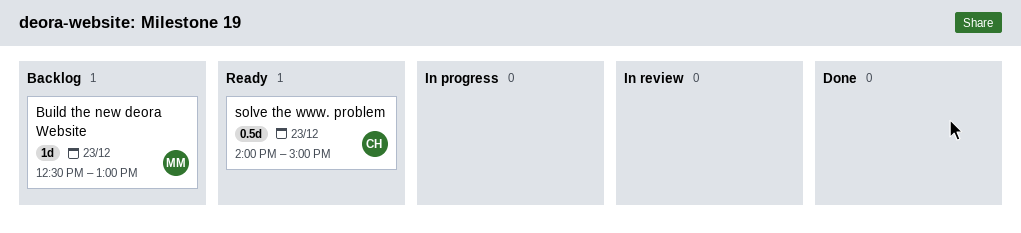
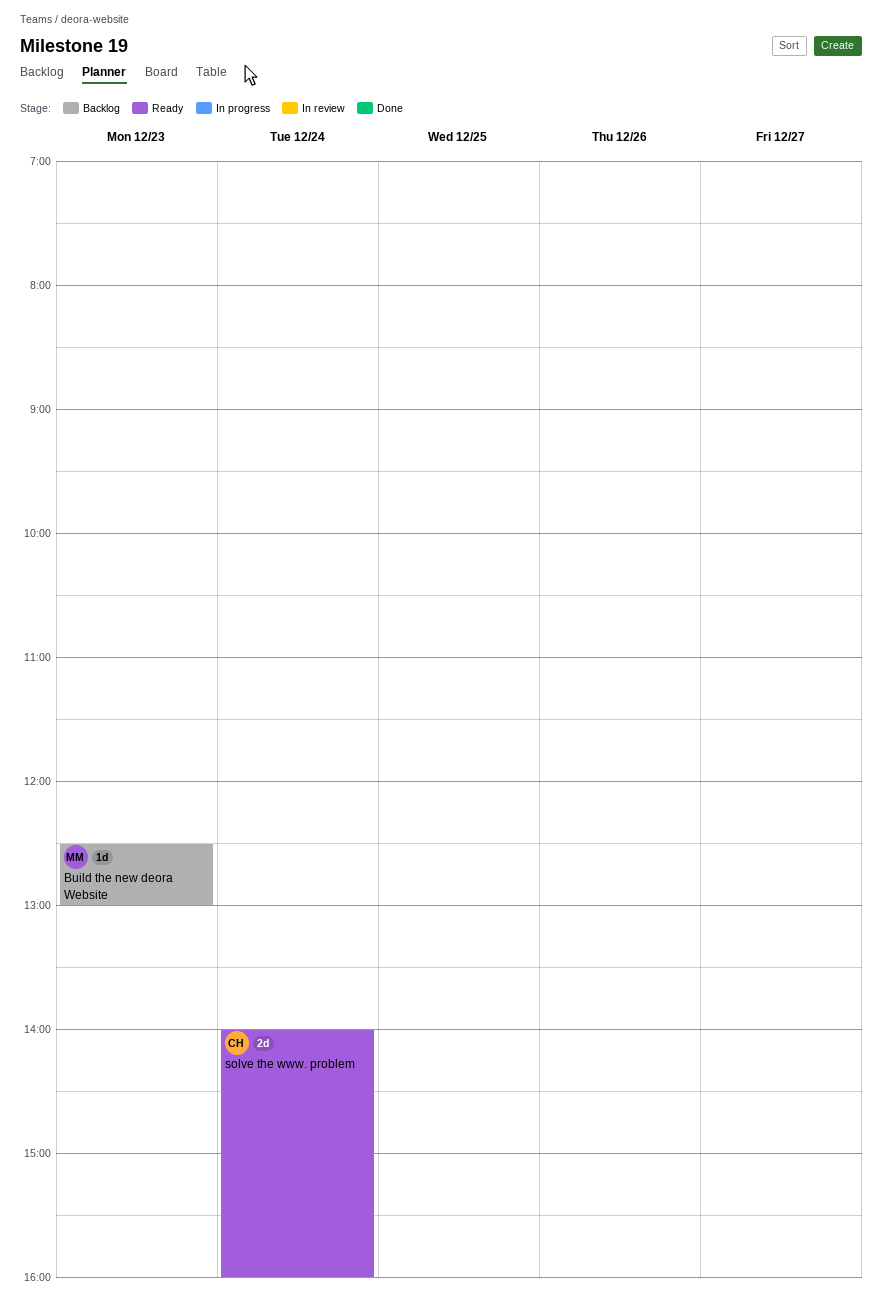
solve the www. problem, estimate: 0.5d -> 2d
solve the www. problem, day: Dec 23 -> Dec 24
solve the www. problem, ends: 15:00 -> 16:00

